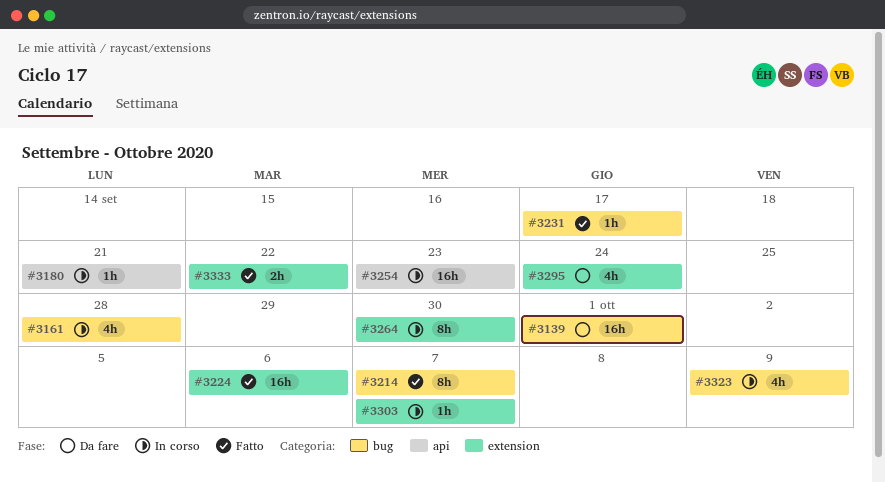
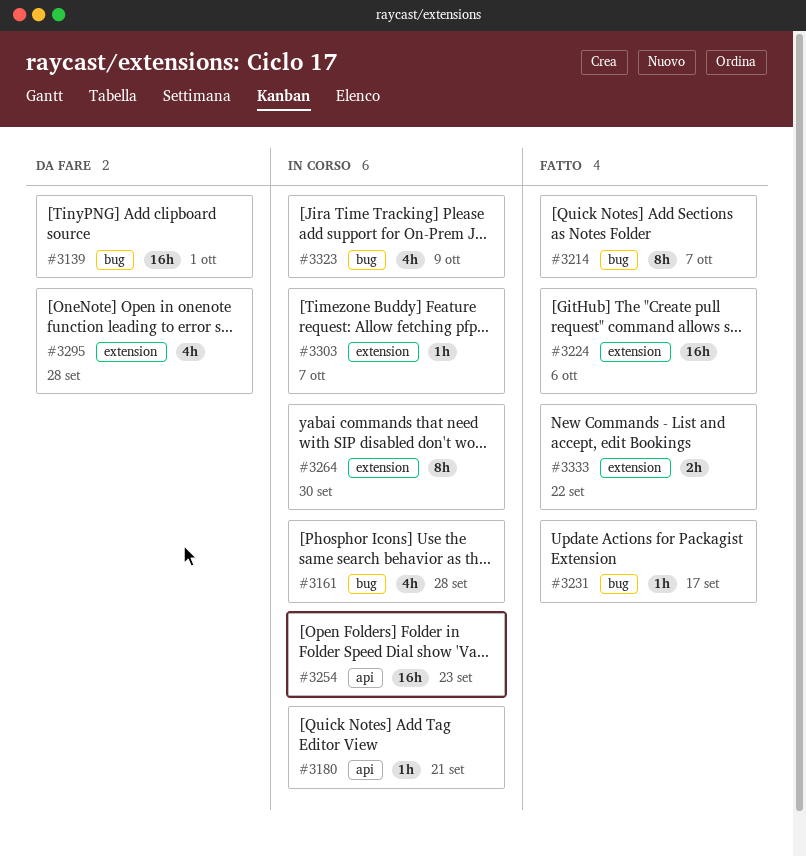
#3295, due: Sep 24 -> Sep 28

